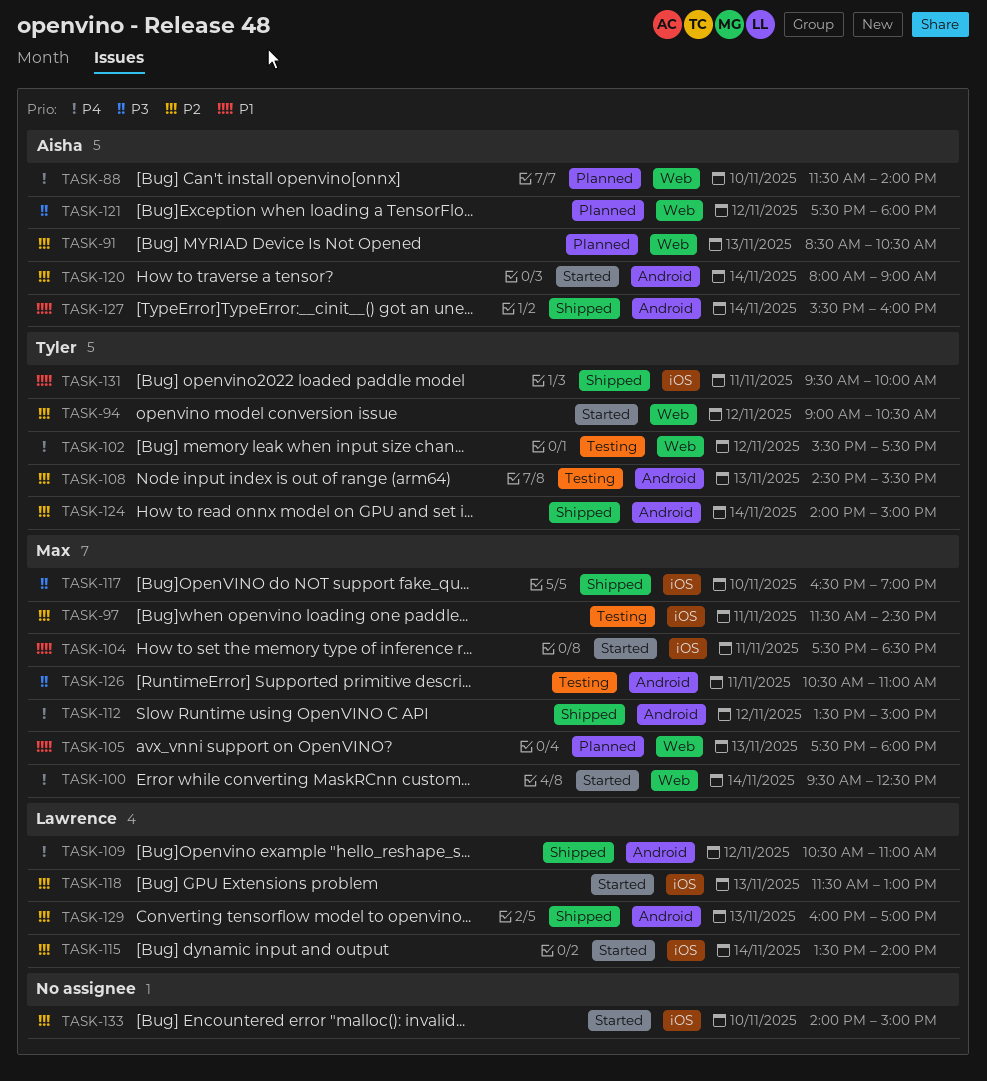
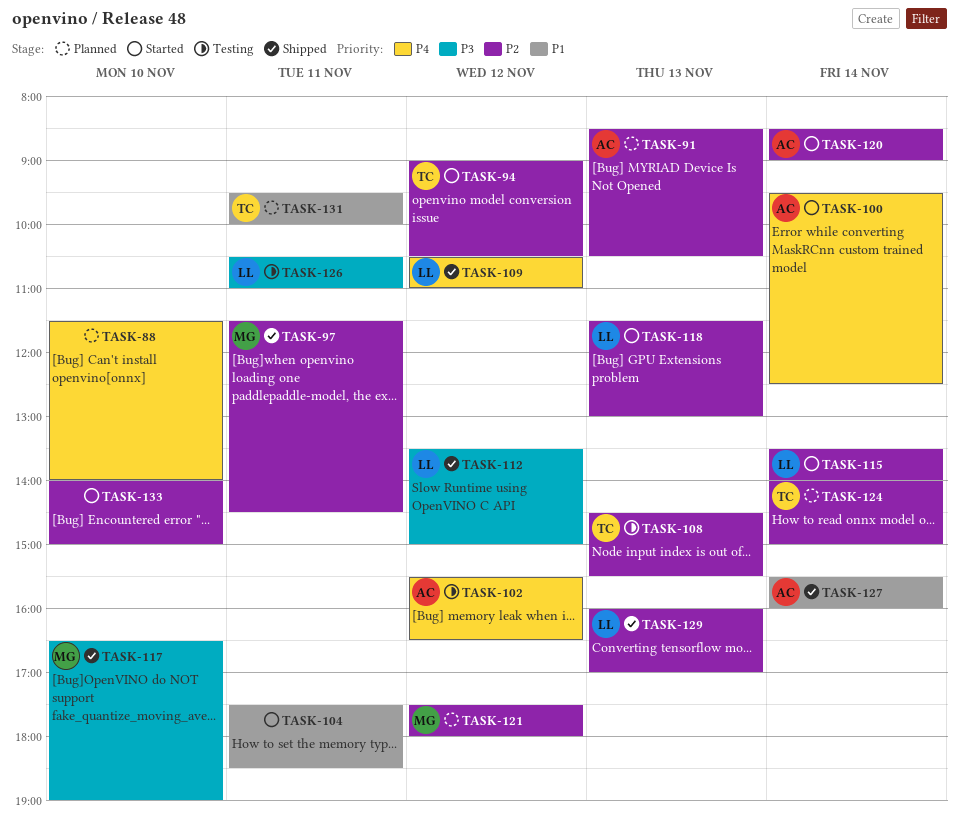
TASK-88, owner: Aisha -> none
TASK-97, status: Testing -> Shipped
TASK-100, owner: Max -> Aisha
TASK-102, owner: Tyler -> Aisha
TASK-102, ends: 17:30 -> 16:30
TASK-104, owner: Max -> none
TASK-105: present -> none
TASK-112, owner: Max -> Lawrence
TASK-112, priority: P4 -> P3
TASK-120, begins: 08:00 -> 08:30
TASK-121, owner: Aisha -> Max
TASK-121, priority: P3 -> P2
TASK-124, status: Shipped -> Planned
TASK-126, owner: Max -> Lawrence
TASK-131, status: Shipped -> Planned

